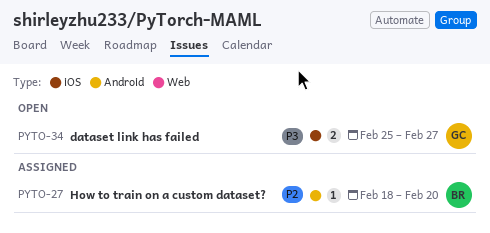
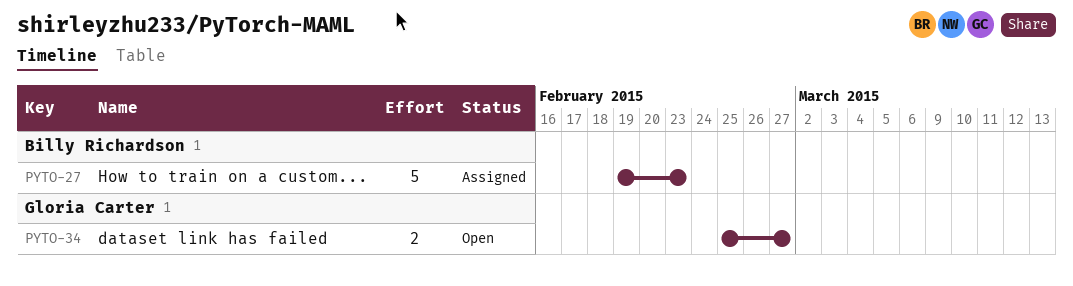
PYTO-27, estimate: 1 -> 5
PYTO-27, start: Feb 18 -> Feb 19
PYTO-27, due: Feb 20 -> Feb 23

